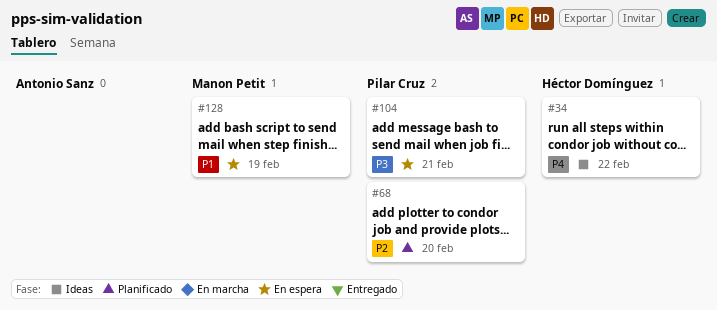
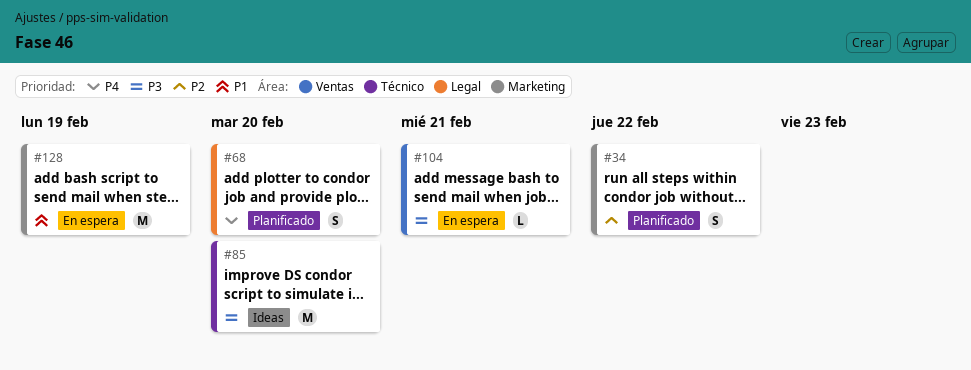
#34, status: Ideas -> Planificado
#34, priority: P4 -> P2
#68, priority: P2 -> P4
#85: none -> present

